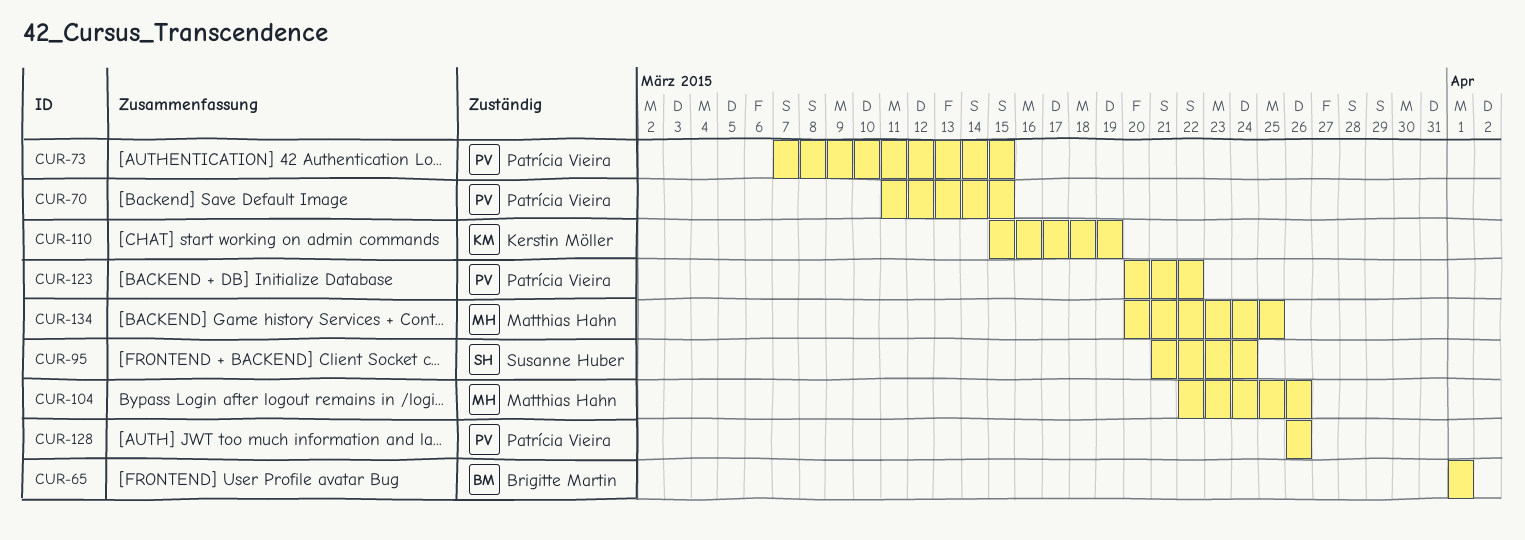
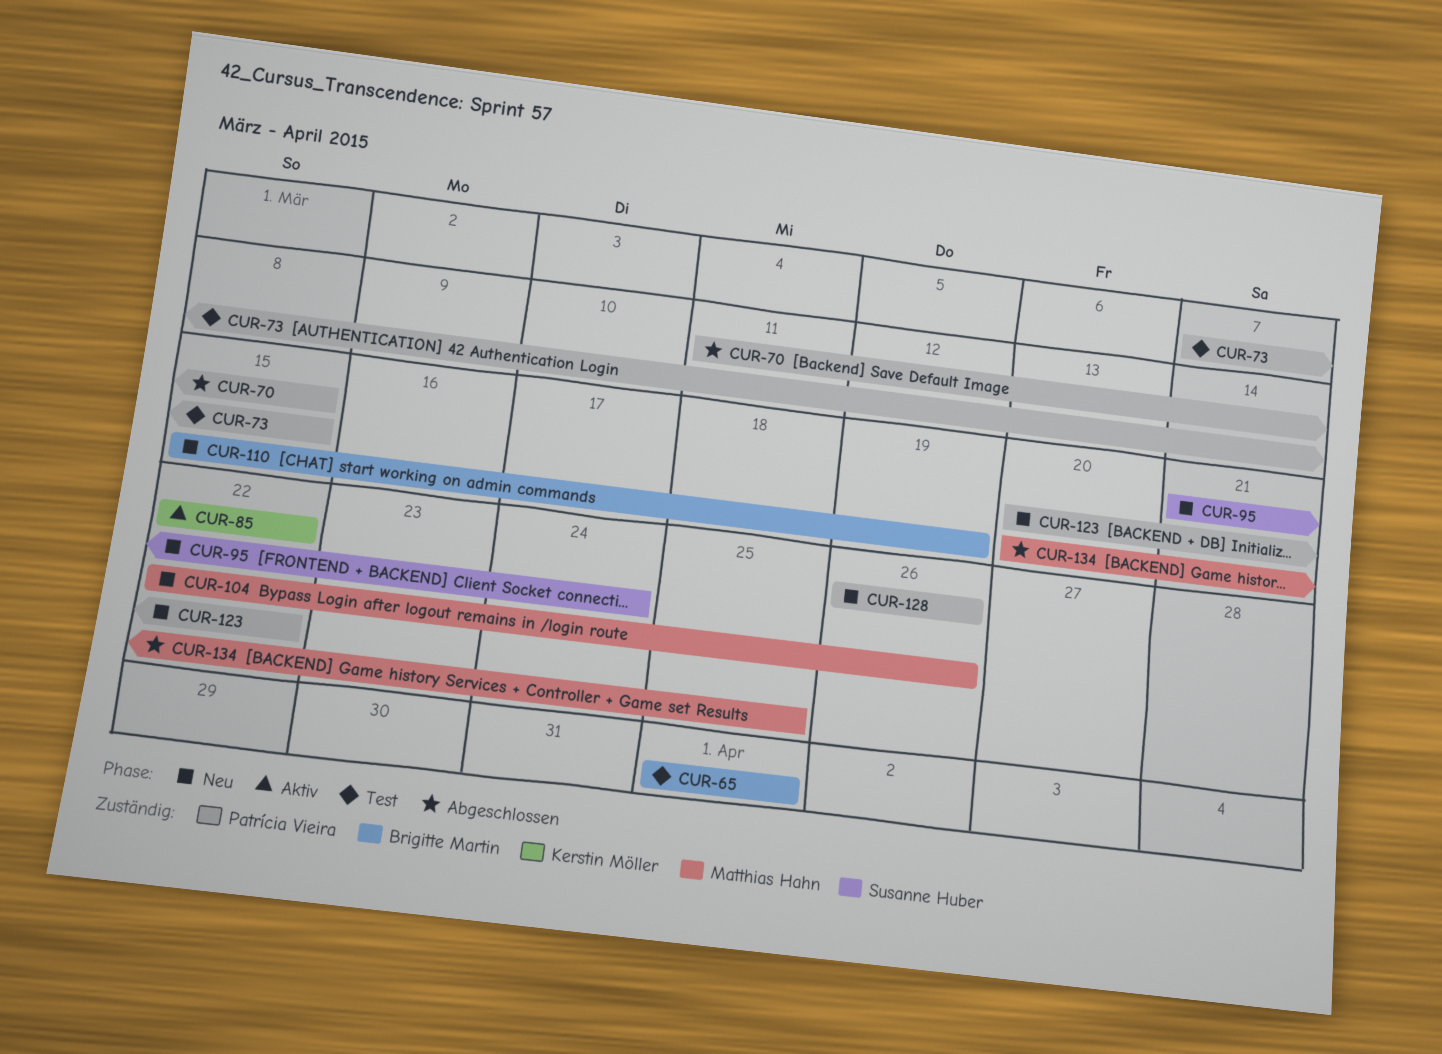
CUR-85: none -> present
CUR-110, owner: Kerstin Möller -> Brigitte Martin

